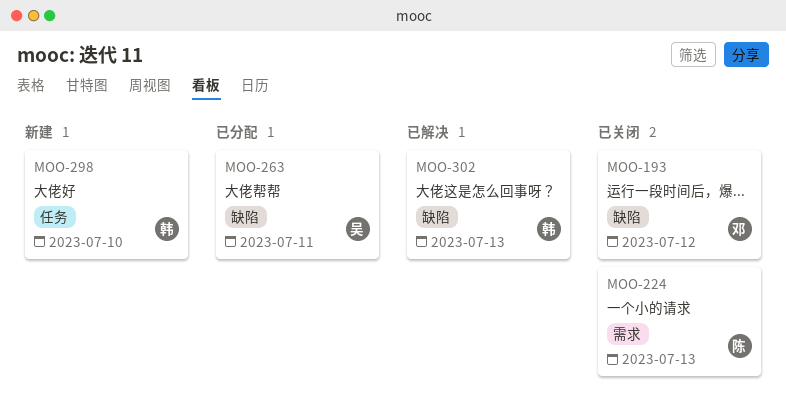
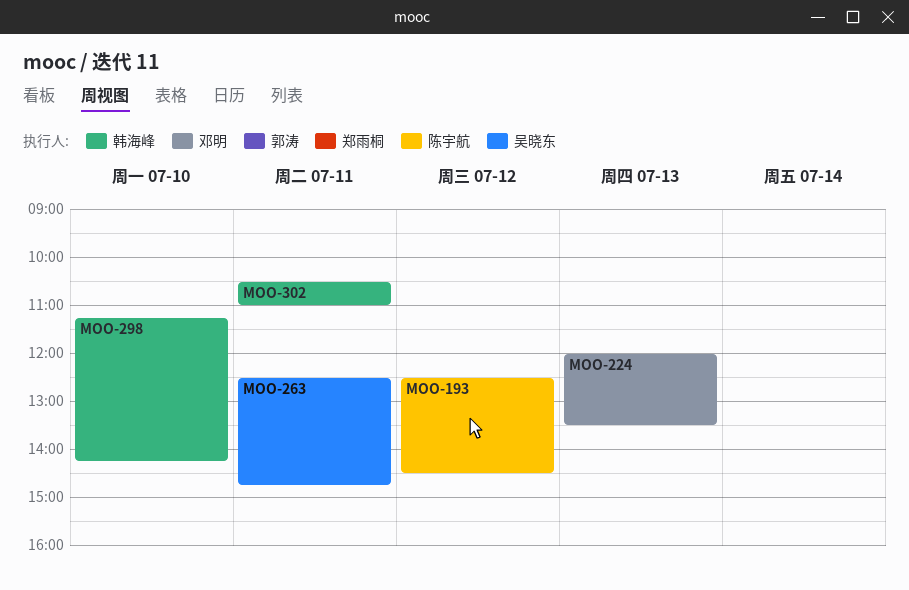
MOO-193, owner: 邓明 -> 陈宇航
MOO-224, owner: 陈宇航 -> 邓明
MOO-302, day: Jul 13 -> Jul 11

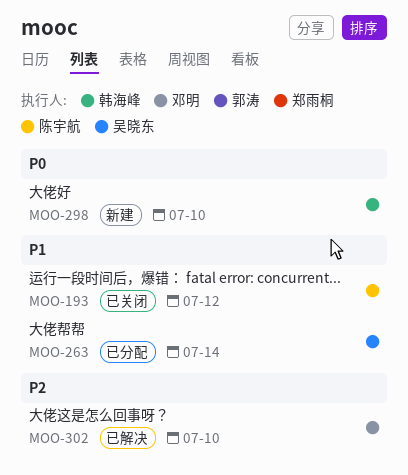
MOO-224: present -> none
MOO-263, day: Jul 11 -> Jul 14
MOO-302, owner: 韩海峰 -> 邓明
MOO-302, day: Jul 11 -> Jul 10

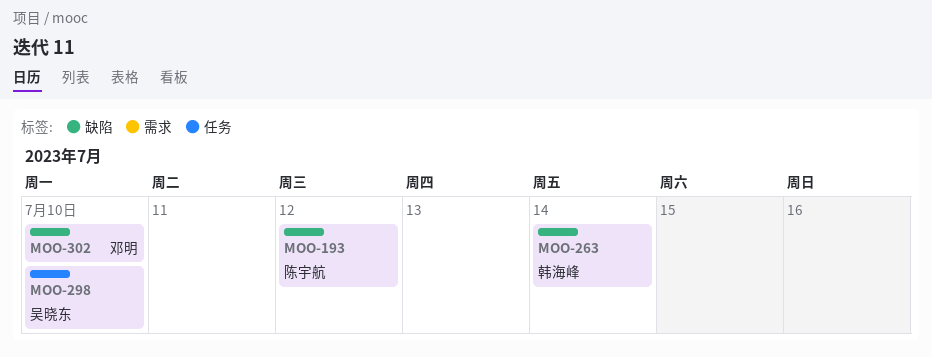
MOO-263, owner: 吴晓东 -> 韩海峰
MOO-298, owner: 韩海峰 -> 吴晓东

